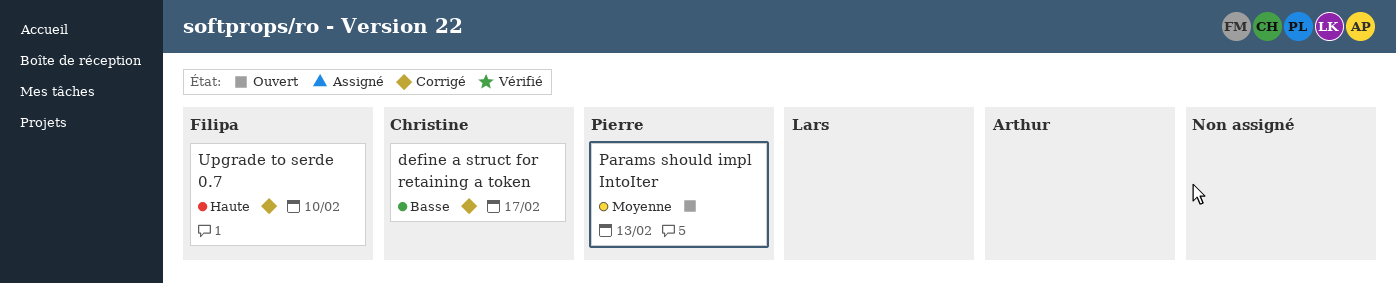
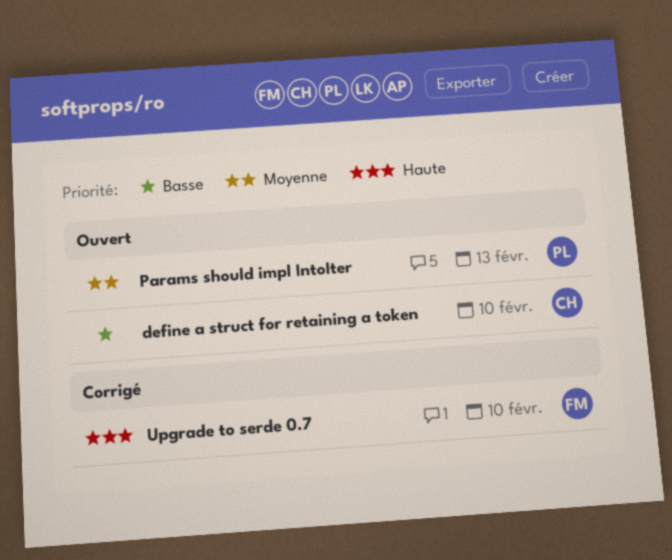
define a struct for retaining a token, status: Corrigé -> Ouvert
define a struct for retaining a token, due: Feb 17 -> Feb 10

